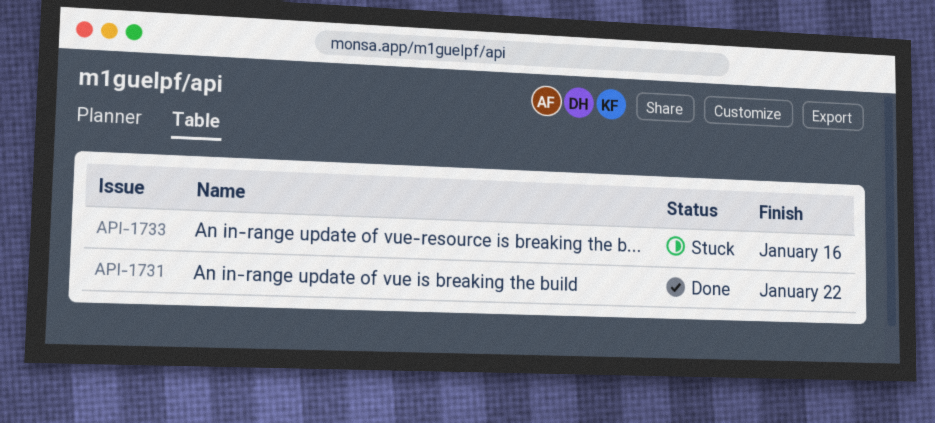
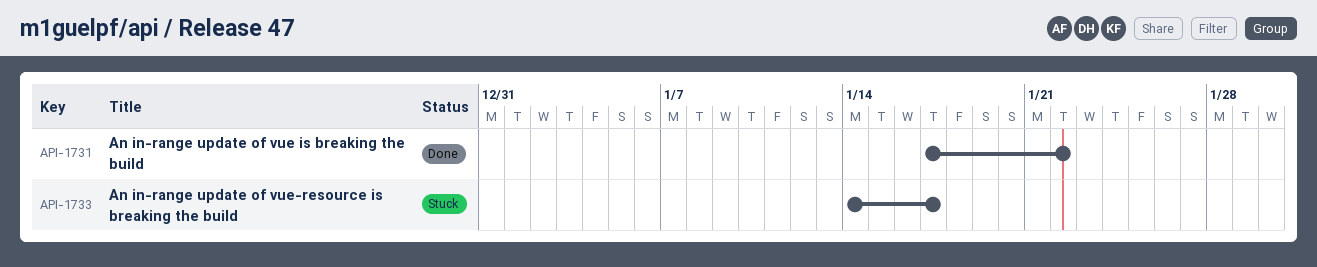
API-1733, due: Jan 16 -> Jan 17

